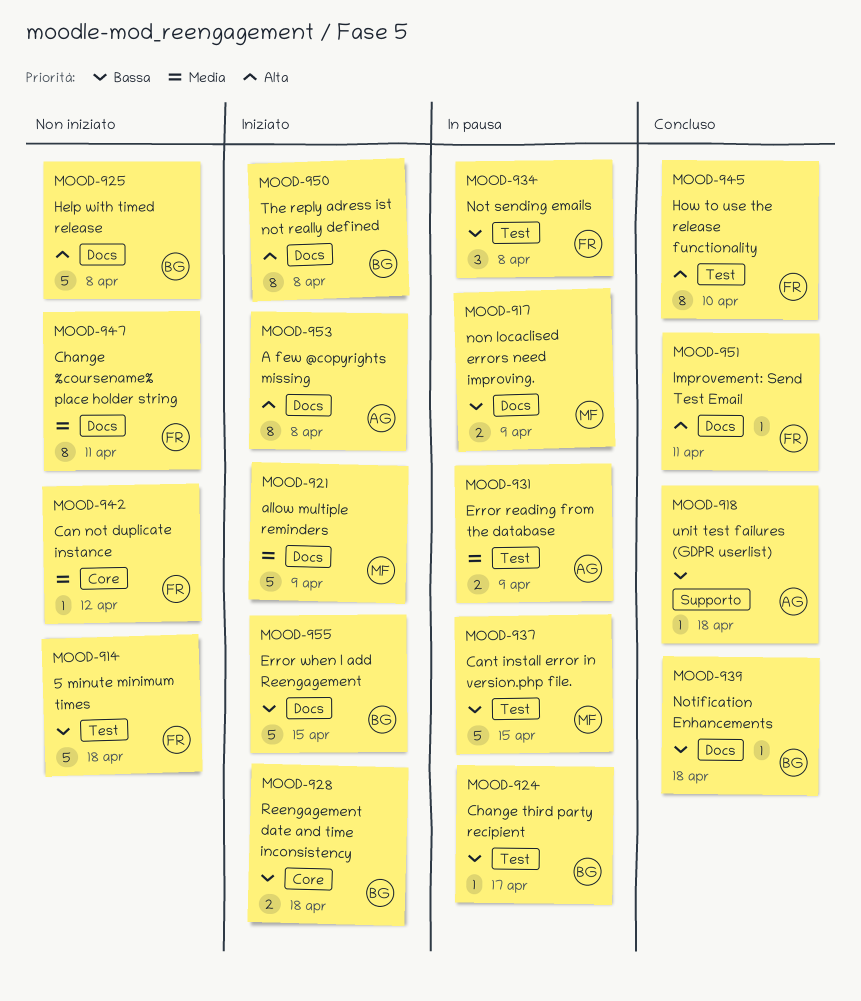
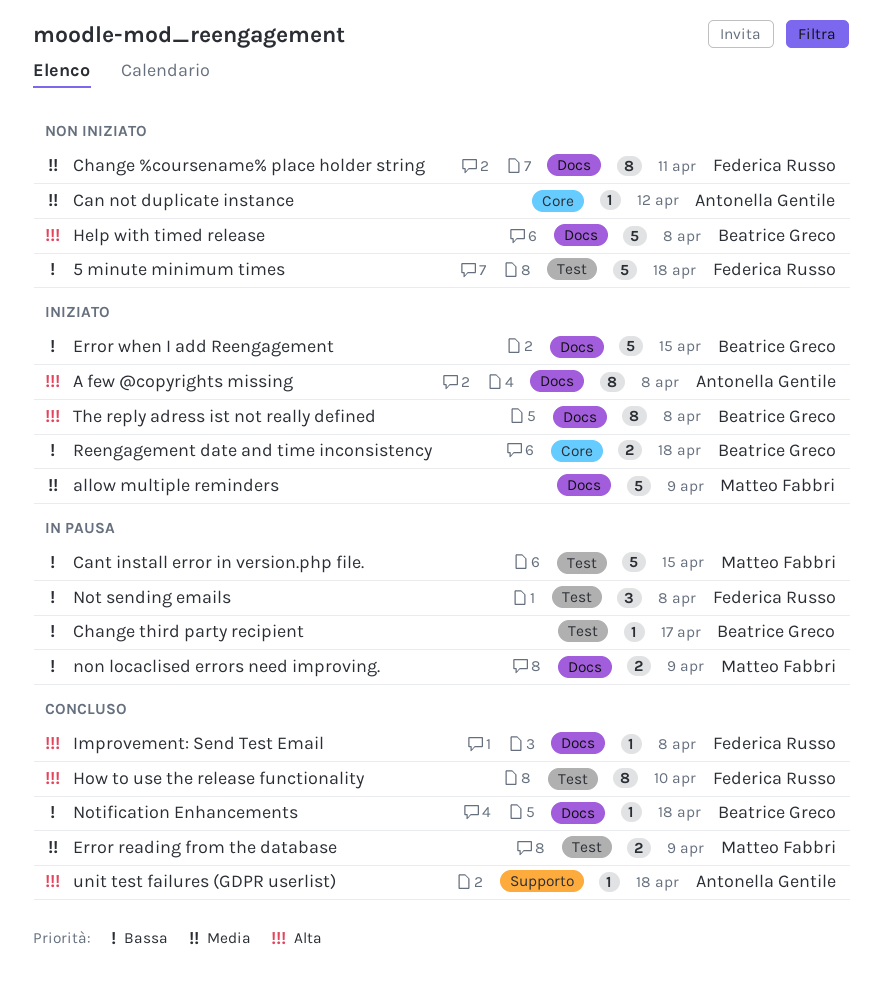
Can not duplicate instance, owner: Federica Russo -> Antonella Gentile
Error reading from the database, status: In pausa -> Concluso
Error reading from the database, owner: Antonella Gentile -> Matteo Fabbri
Improvement: Send Test Email, due: Apr 11 -> Apr 8
unit test failures (GDPR userlist), priority: Bassa -> Alta

